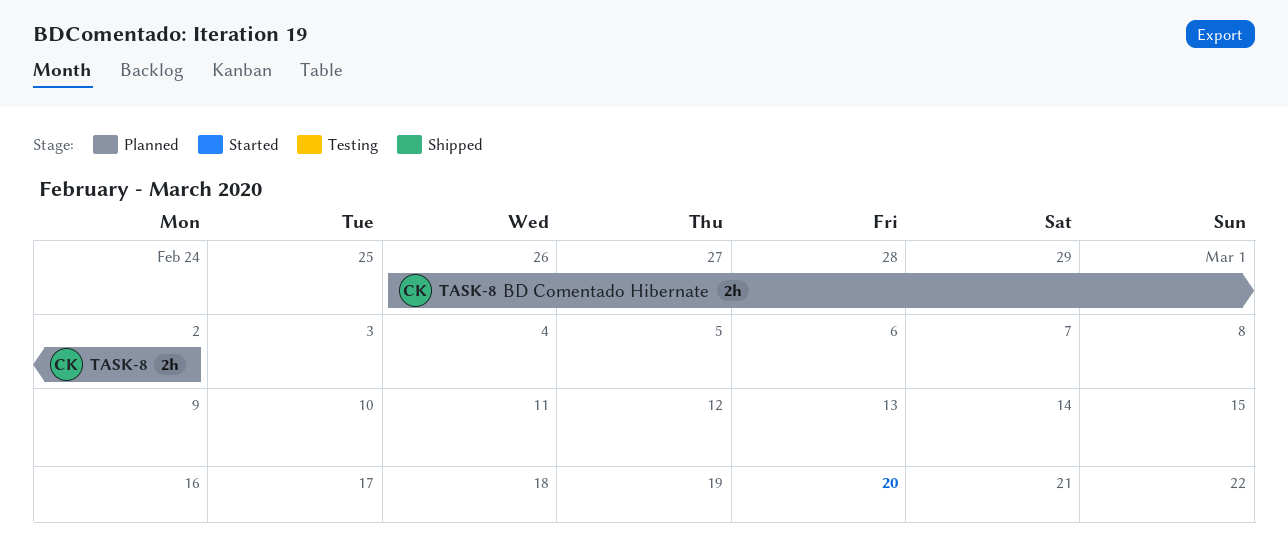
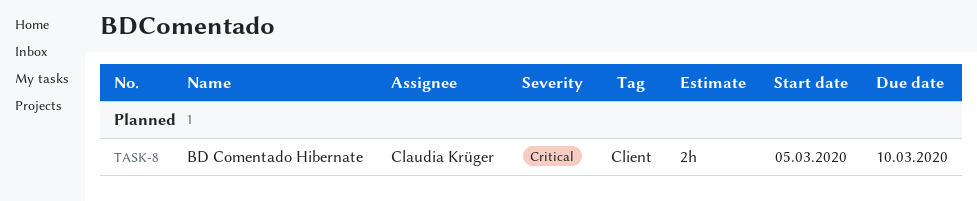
TASK-8, start: Feb 26 -> Mar 5
TASK-8, due: Mar 2 -> Mar 10

